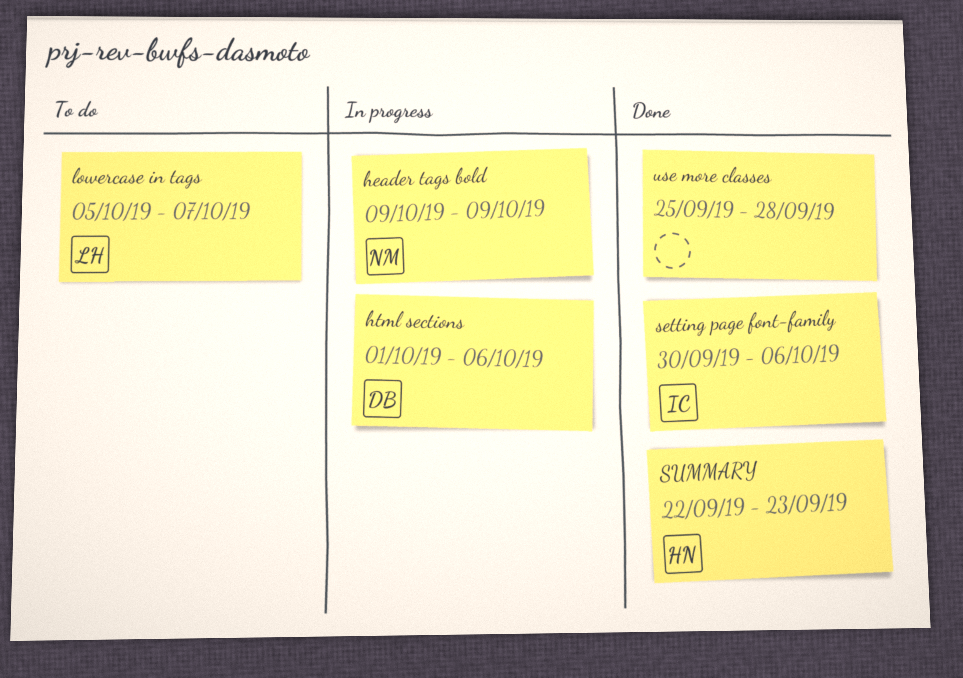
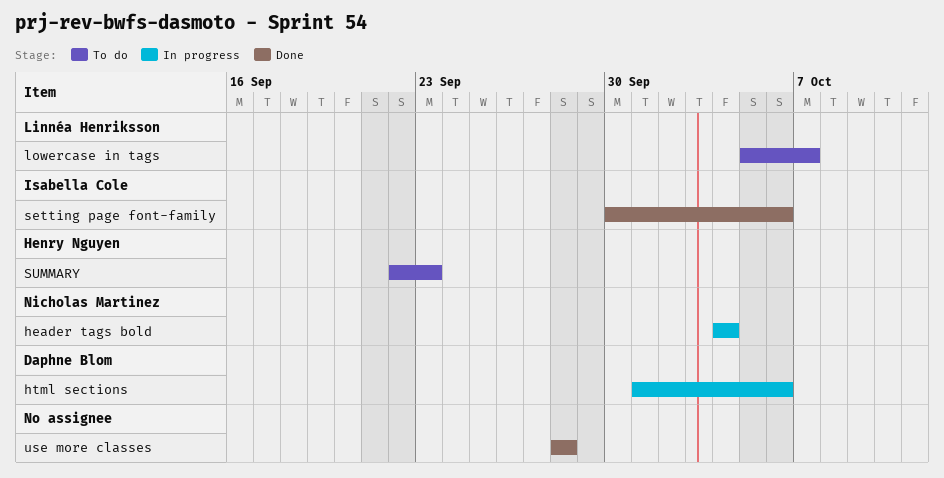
header tags bold, start: Oct 9 -> Oct 4
header tags bold, due: Oct 9 -> Oct 4
SUMMARY, status: Done -> To do
use more classes, start: Sep 25 -> Sep 28

